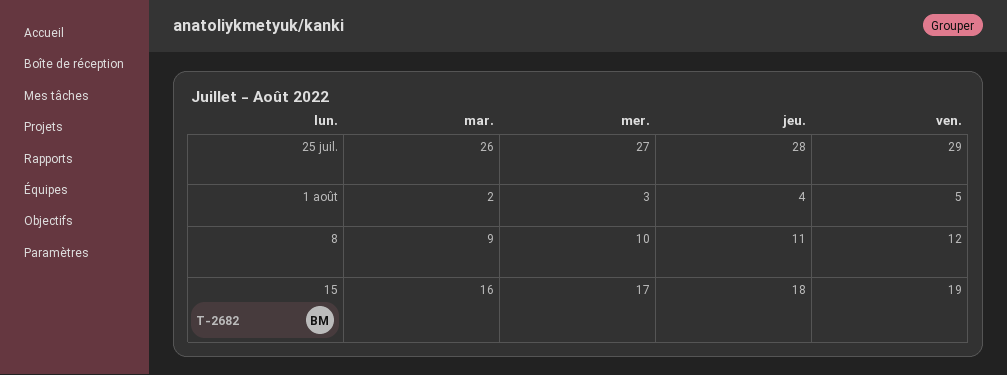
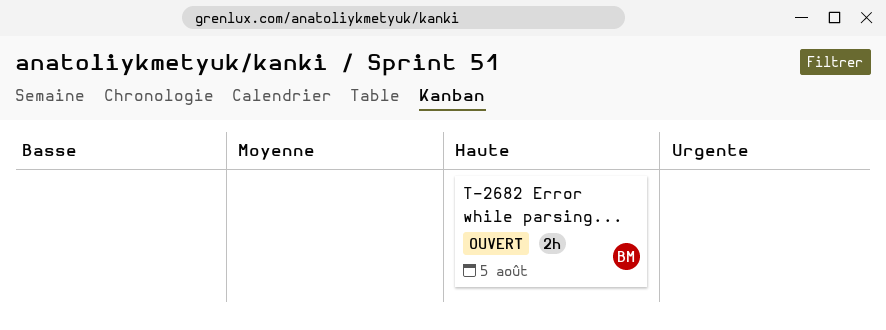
T-2682, due: Aug 15 -> Aug 5

